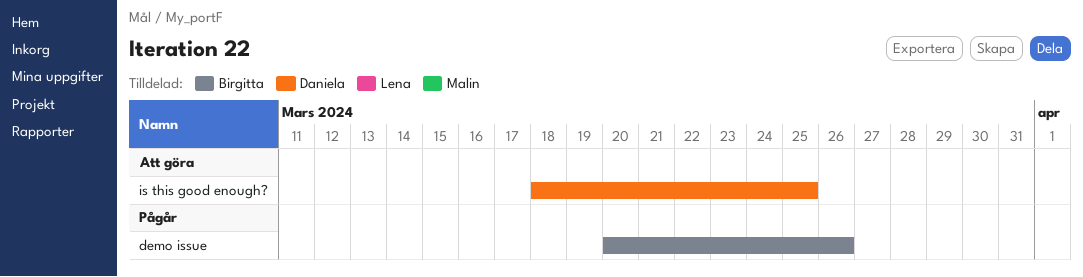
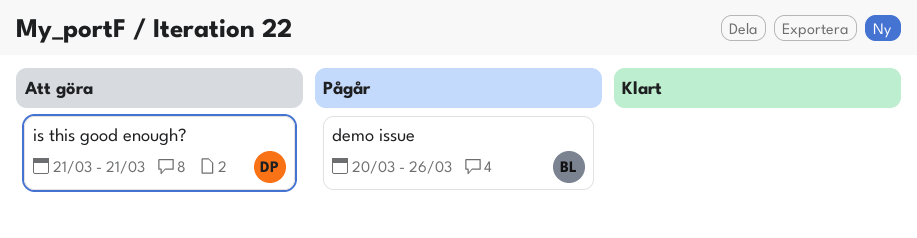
is this good enough?, start: Mar 18 -> Mar 21
is this good enough?, due: Mar 25 -> Mar 21

